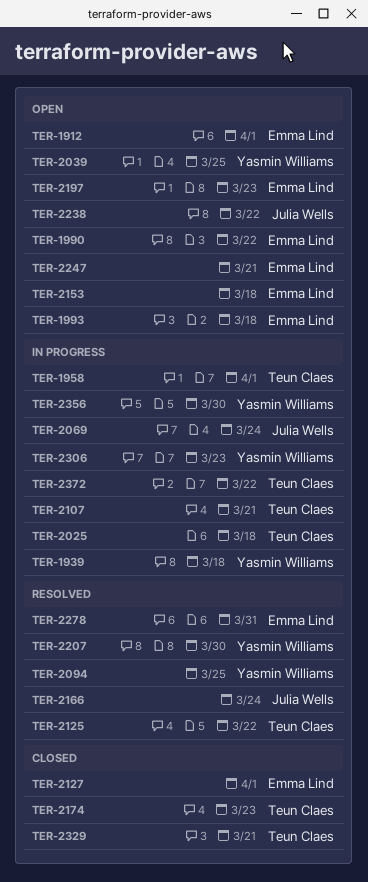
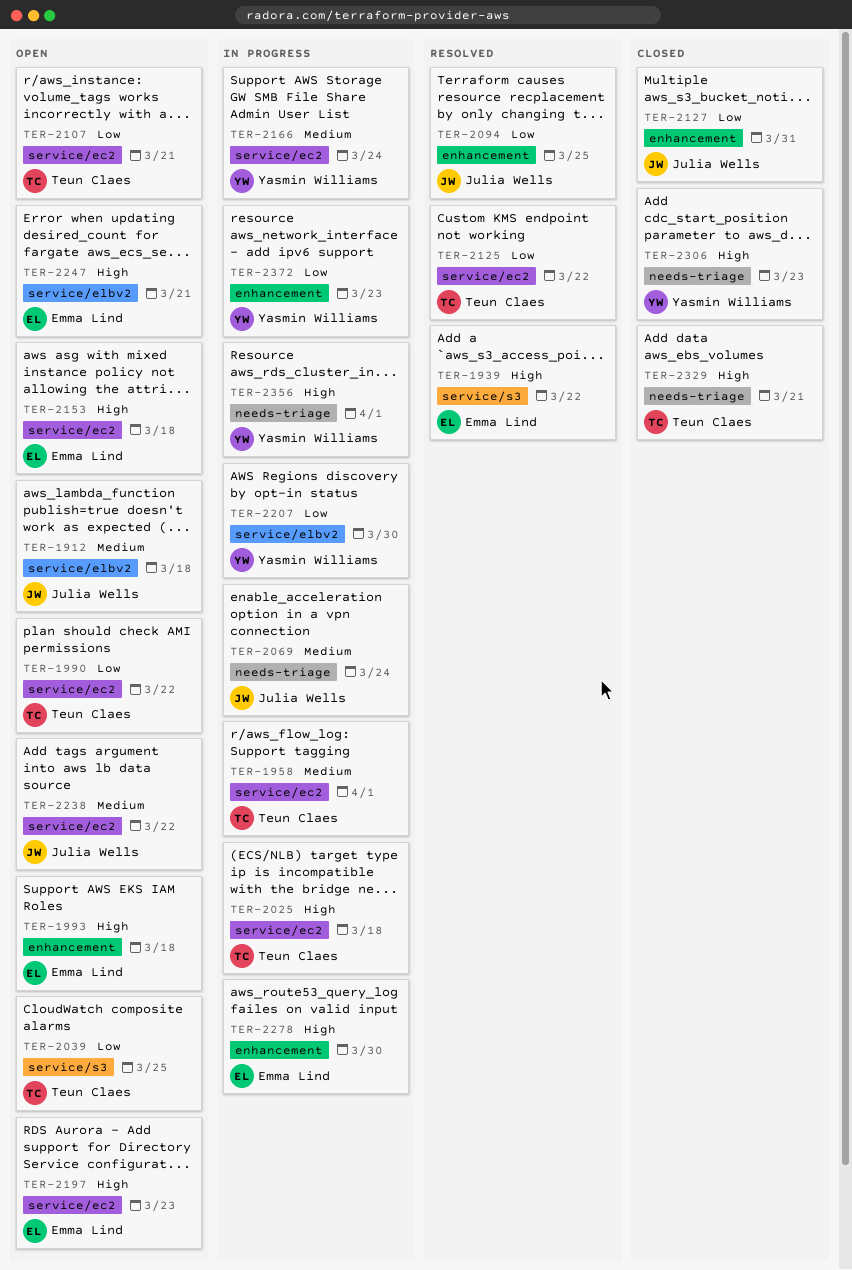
TER-1912, owner: Emma Lind -> Julia Wells
TER-1912, due: Apr 1 -> Mar 18
TER-1939, status: In progress -> Resolved
TER-1939, owner: Yasmin Williams -> Emma Lind
TER-1939, due: Mar 18 -> Mar 22
TER-1990, owner: Emma Lind -> Teun Claes
TER-2039, owner: Yasmin Williams -> Teun Claes
TER-2094, owner: Yasmin Williams -> Julia Wells
TER-2107, status: In progress -> Open
TER-2127, owner: Emma Lind -> Julia Wells
TER-2127, due: Apr 1 -> Mar 31
TER-2166, status: Resolved -> In progress
TER-2166, owner: Julia Wells -> Yasmin Williams
TER-2174: present -> none
TER-2207, status: Resolved -> In progress
TER-2278, status: Resolved -> In progress
TER-2278, due: Mar 31 -> Mar 30
TER-2306, status: In progress -> Closed
TER-2356, due: Mar 30 -> Apr 1
TER-2372, owner: Teun Claes -> Yasmin Williams
TER-2372, due: Mar 22 -> Mar 23

